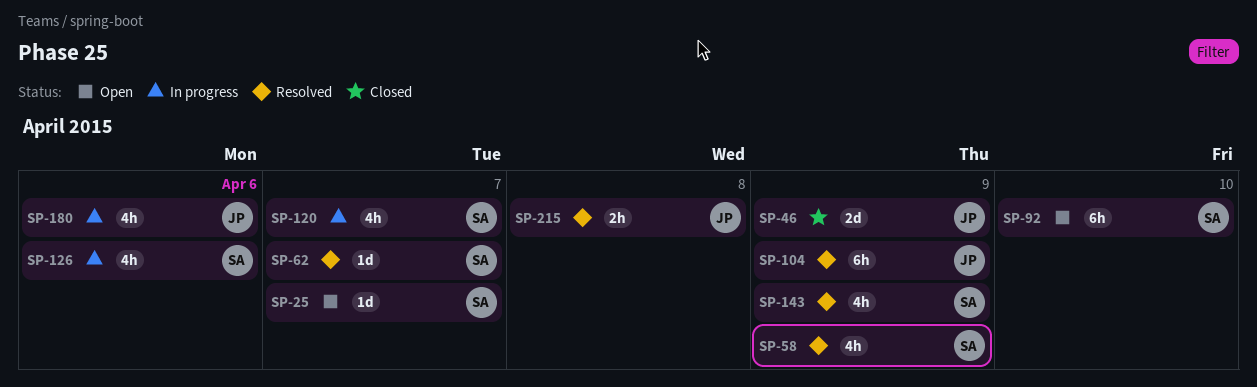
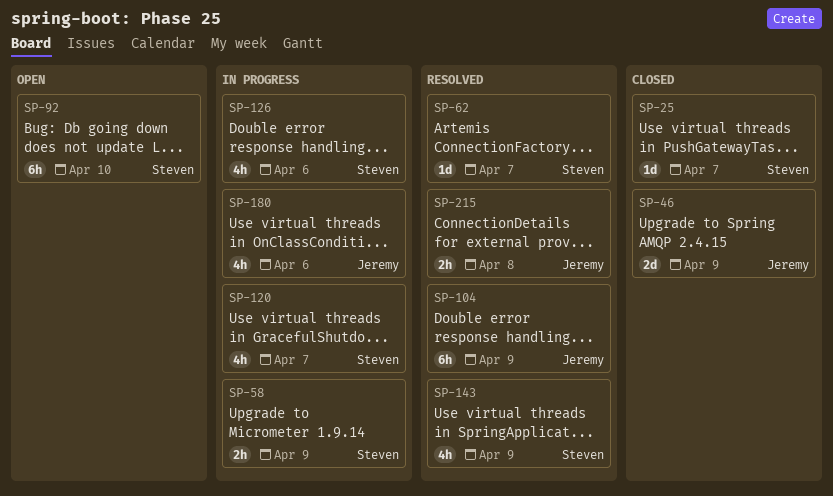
SP-25, status: Open -> Closed
SP-58, status: Resolved -> In progress
SP-58, estimate: 4h -> 2h

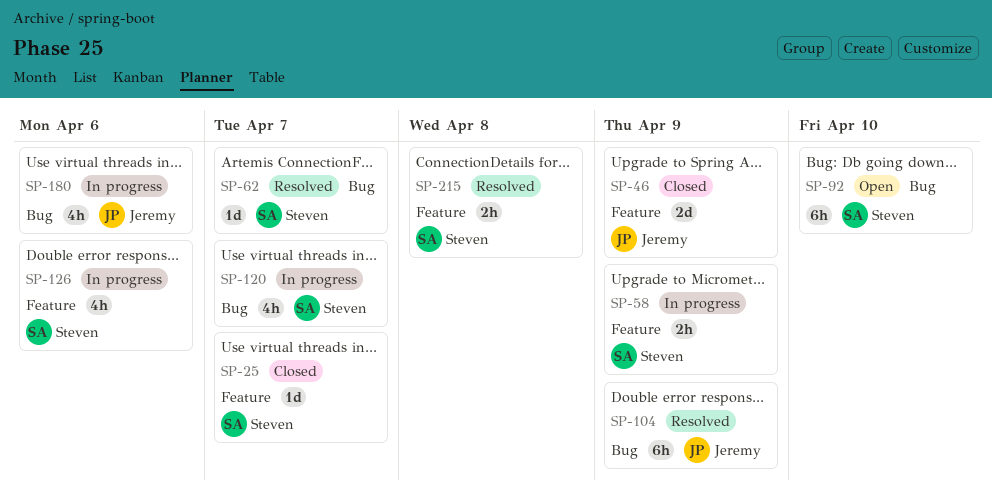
SP-143: present -> none
SP-215, owner: Jeremy -> Steven

